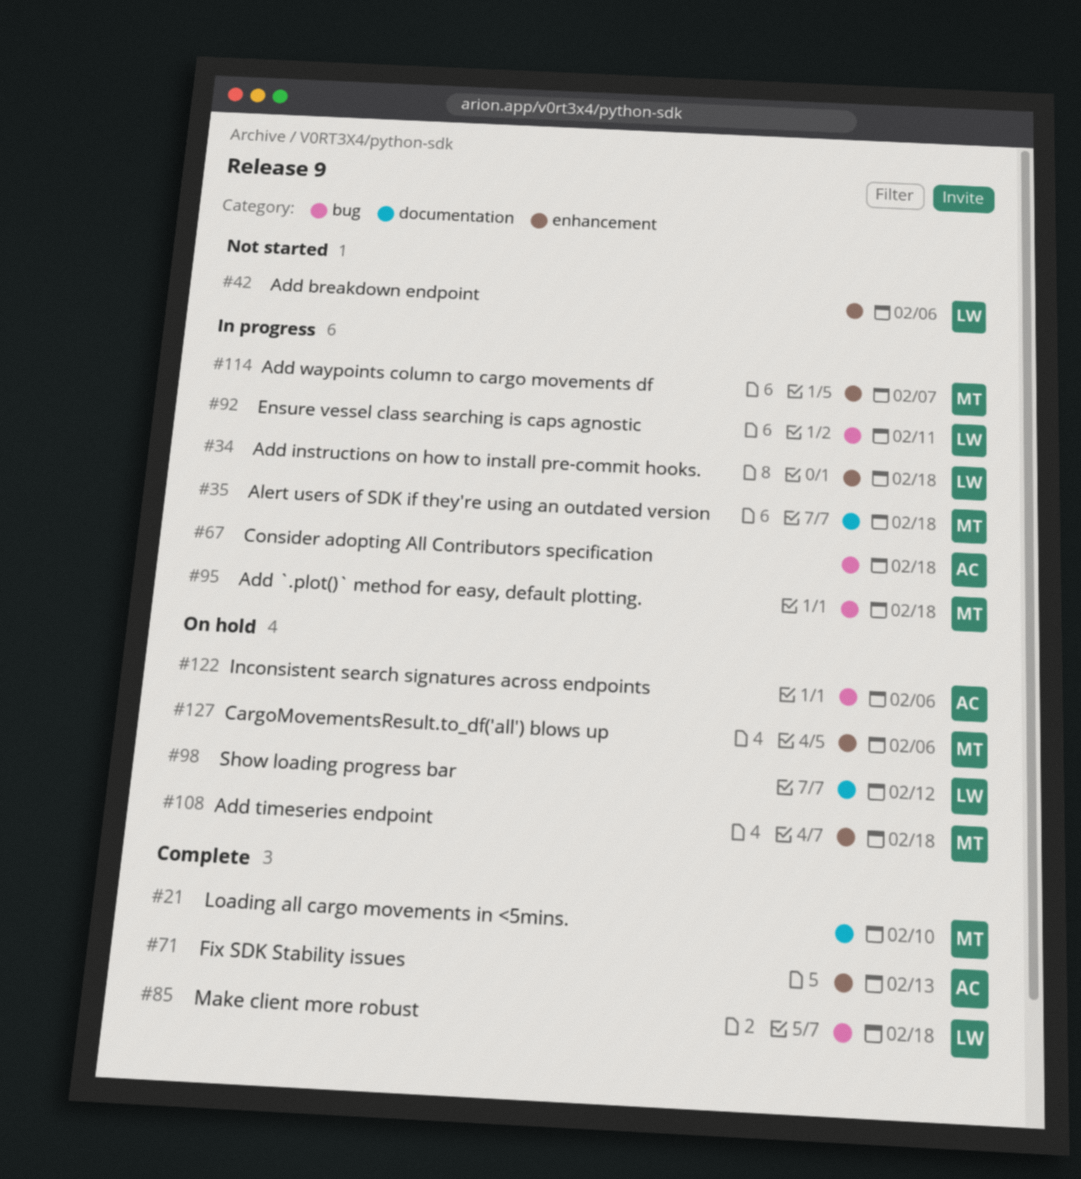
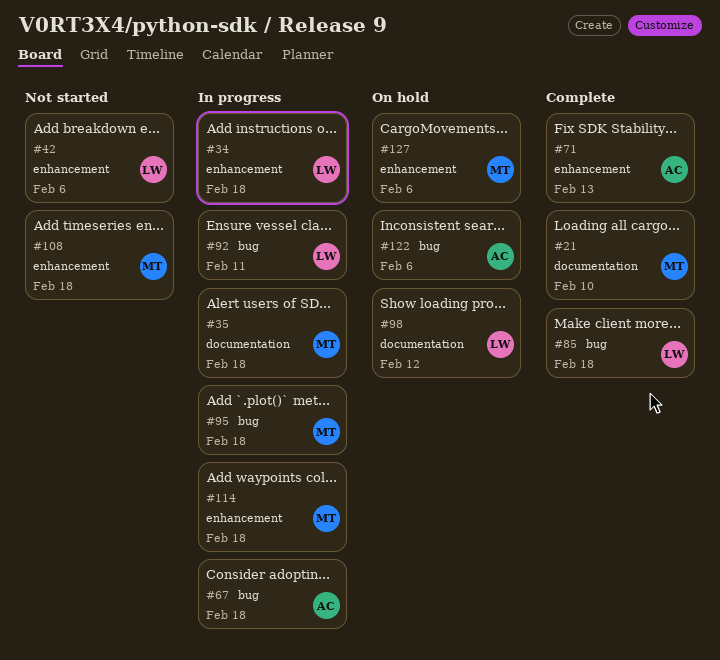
#108, status: On hold -> Not started
#114, due: Feb 7 -> Feb 18

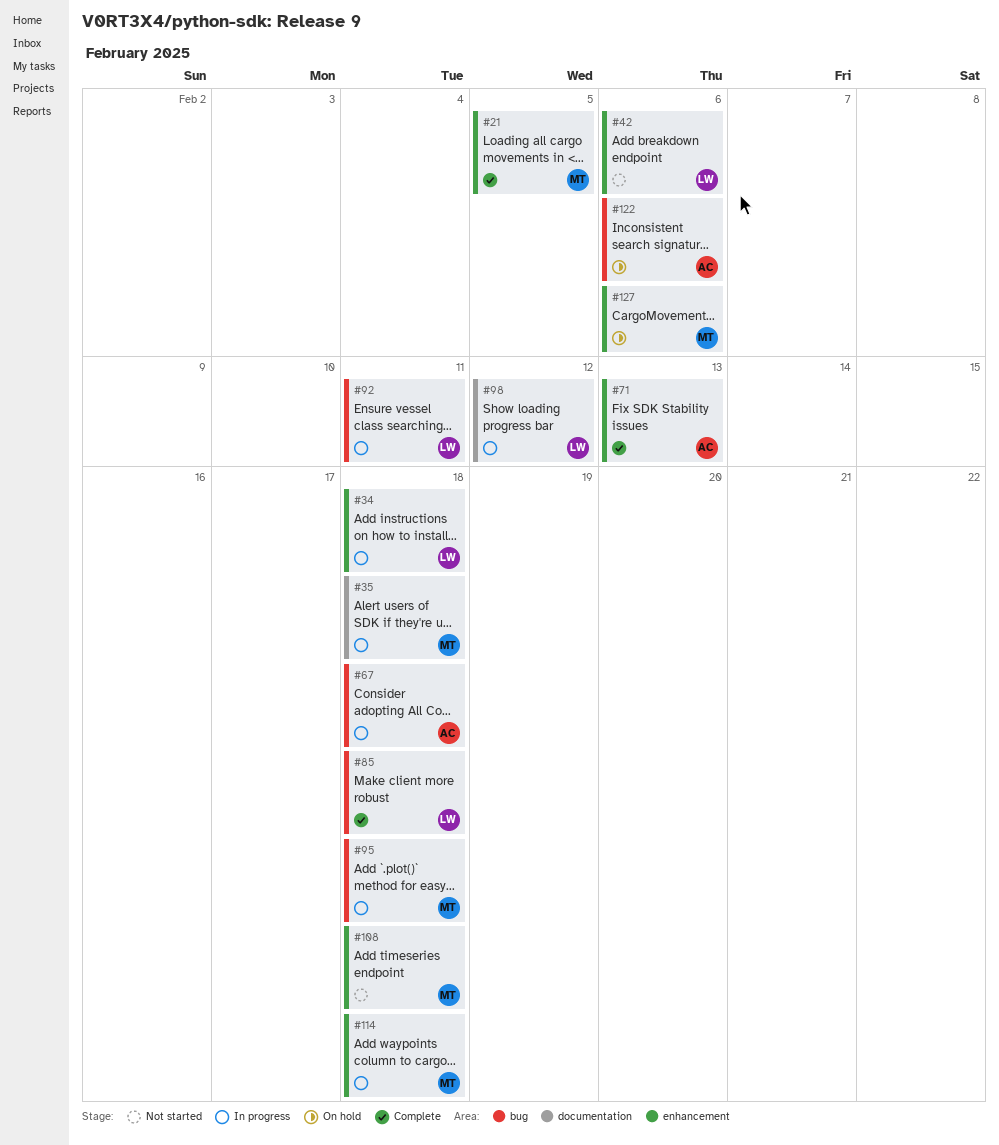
#21, label: documentation -> enhancement
#21, due: Feb 10 -> Feb 5
#98, status: On hold -> In progress

